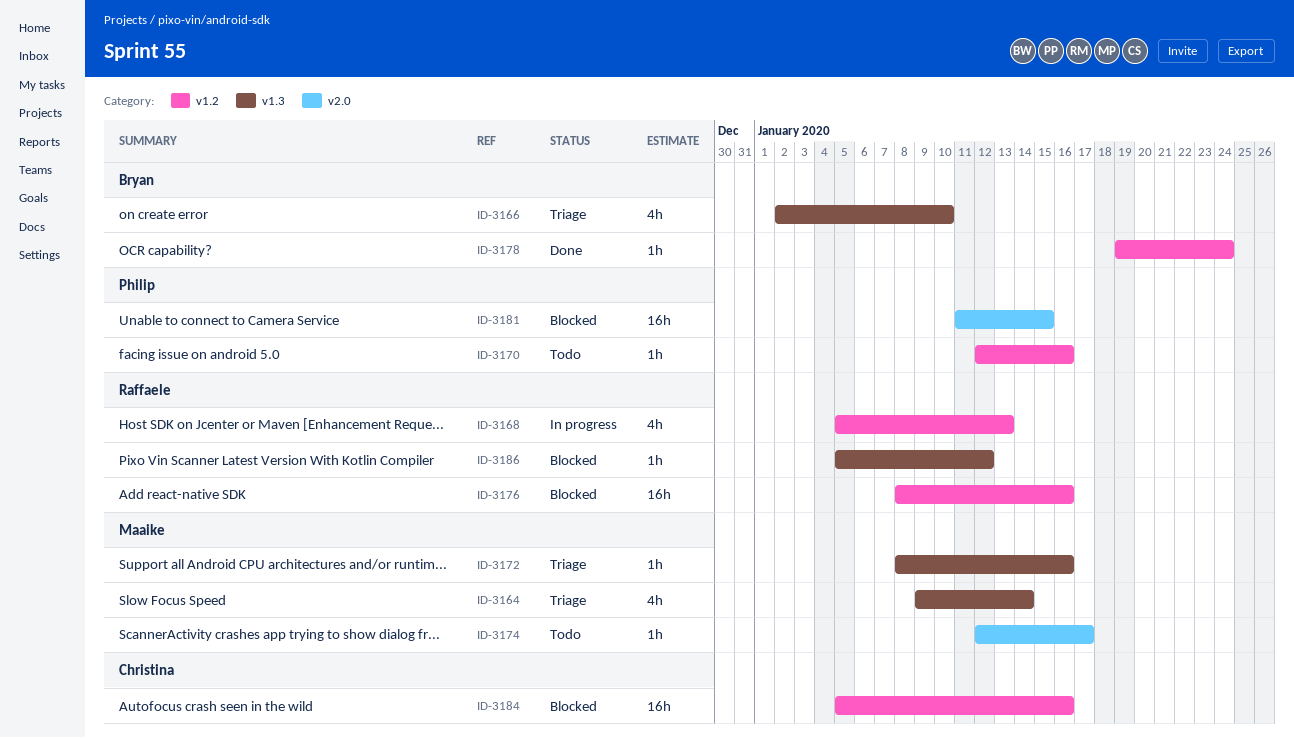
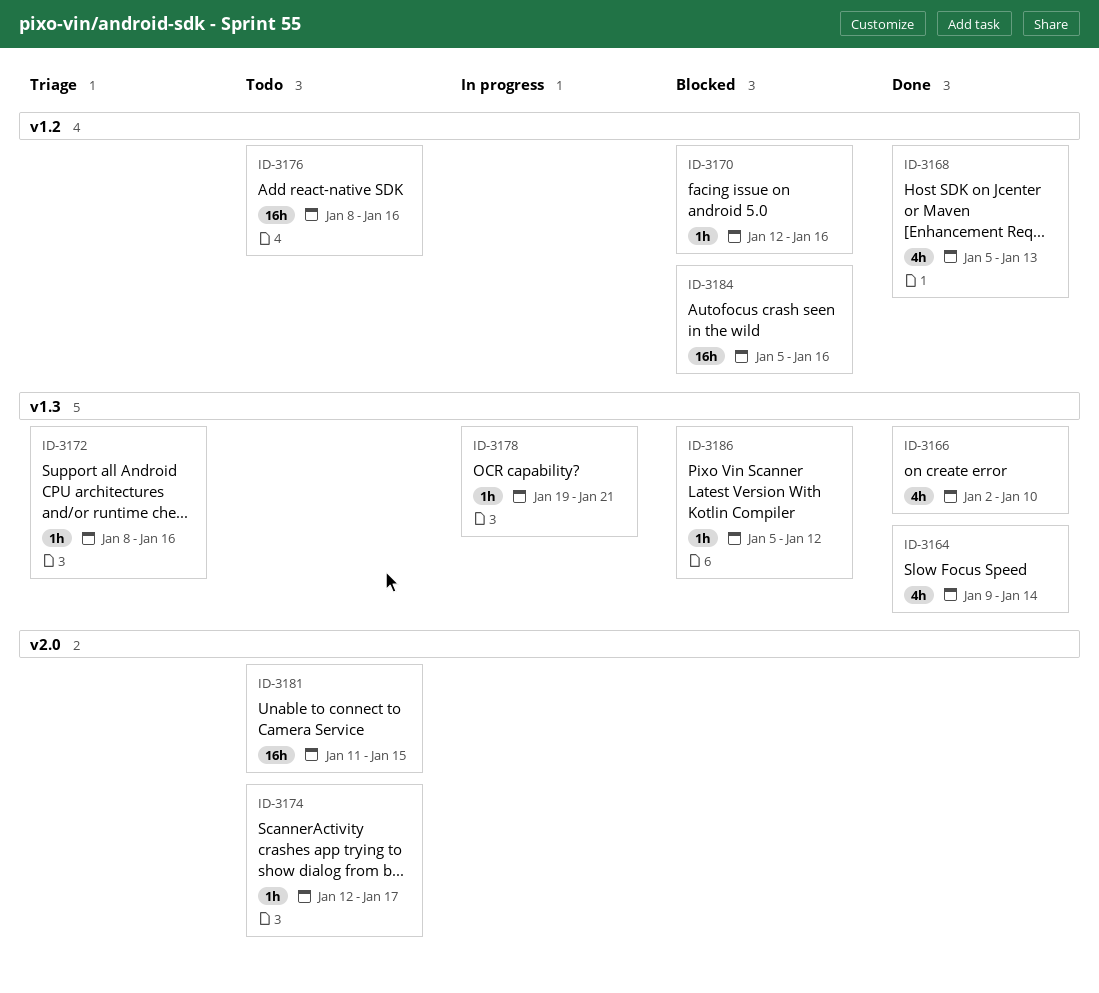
ID-3164, status: Triage -> Done
ID-3166, status: Triage -> Done
ID-3168, status: In progress -> Done
ID-3170, status: Todo -> Blocked
ID-3176, status: Blocked -> Todo
ID-3178, status: Done -> In progress
ID-3178, label: v1.2 -> v1.3
ID-3178, due: Jan 24 -> Jan 21
ID-3181, status: Blocked -> Todo

